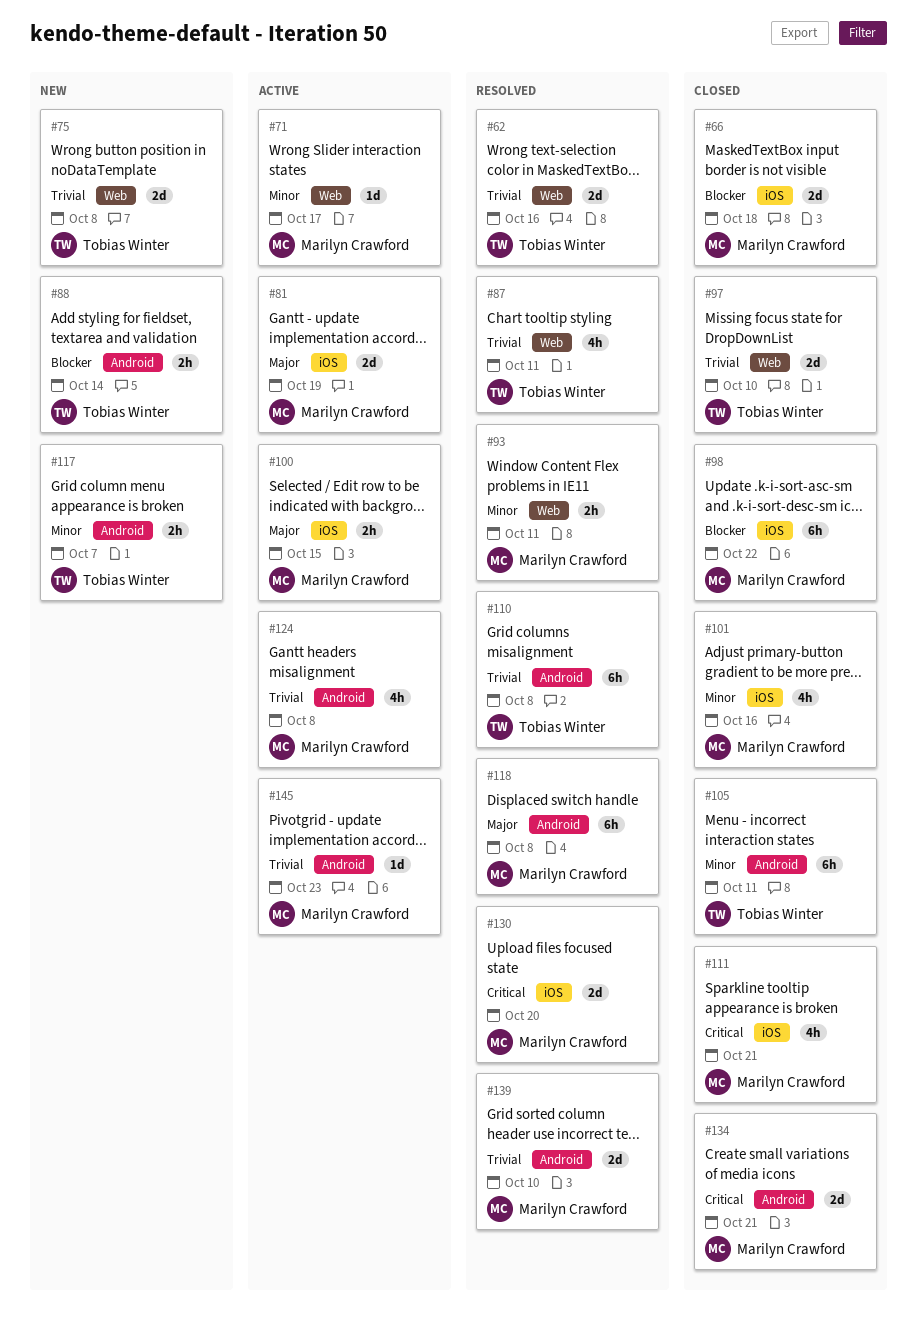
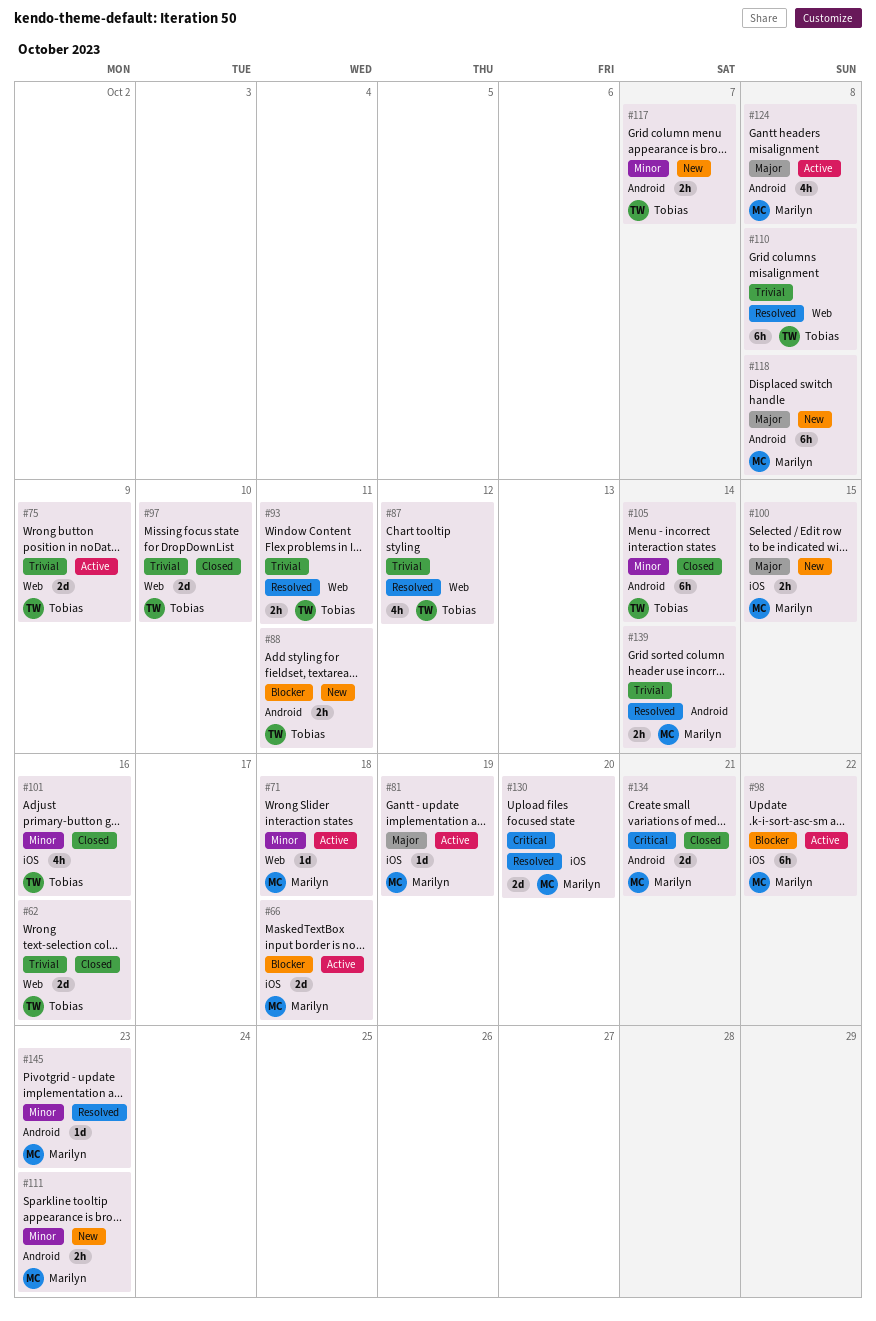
#62, status: Resolved -> Closed
#66, status: Closed -> Active
#71, due: Oct 17 -> Oct 18
#75, status: New -> Active
#75, due: Oct 8 -> Oct 9
#81, estimate: 2d -> 1d
#87, due: Oct 11 -> Oct 12
#88, due: Oct 14 -> Oct 11
#93, owner: Marilyn Crawford -> Tobias Winter
#93, priority: Minor -> Trivial
#98, status: Closed -> Active
#100, status: Active -> New
#101, owner: Marilyn Crawford -> Tobias Winter
#105, due: Oct 11 -> Oct 14
#110, label: Android -> Web
#111, status: Closed -> New
#111, priority: Critical -> Minor
#111, label: iOS -> Android
#111, estimate: 4h -> 2h
#111, due: Oct 21 -> Oct 23
#118, status: Resolved -> New
#124, priority: Trivial -> Major
#139, estimate: 2d -> 2h
#139, due: Oct 10 -> Oct 14
#145, status: Active -> Resolved
#145, priority: Trivial -> Minor

